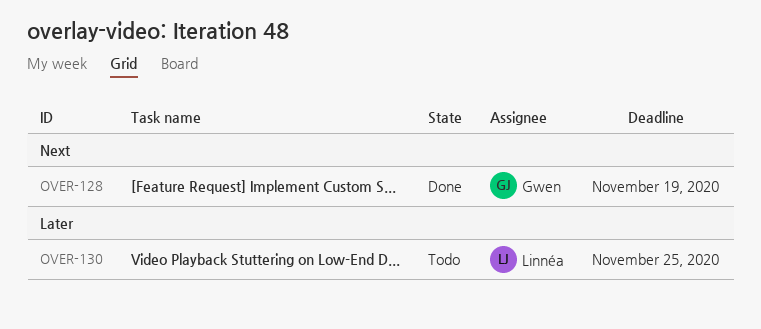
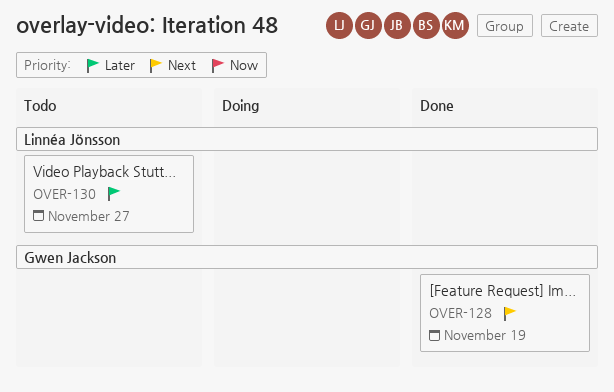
OVER-130, due: Nov 25 -> Nov 27

